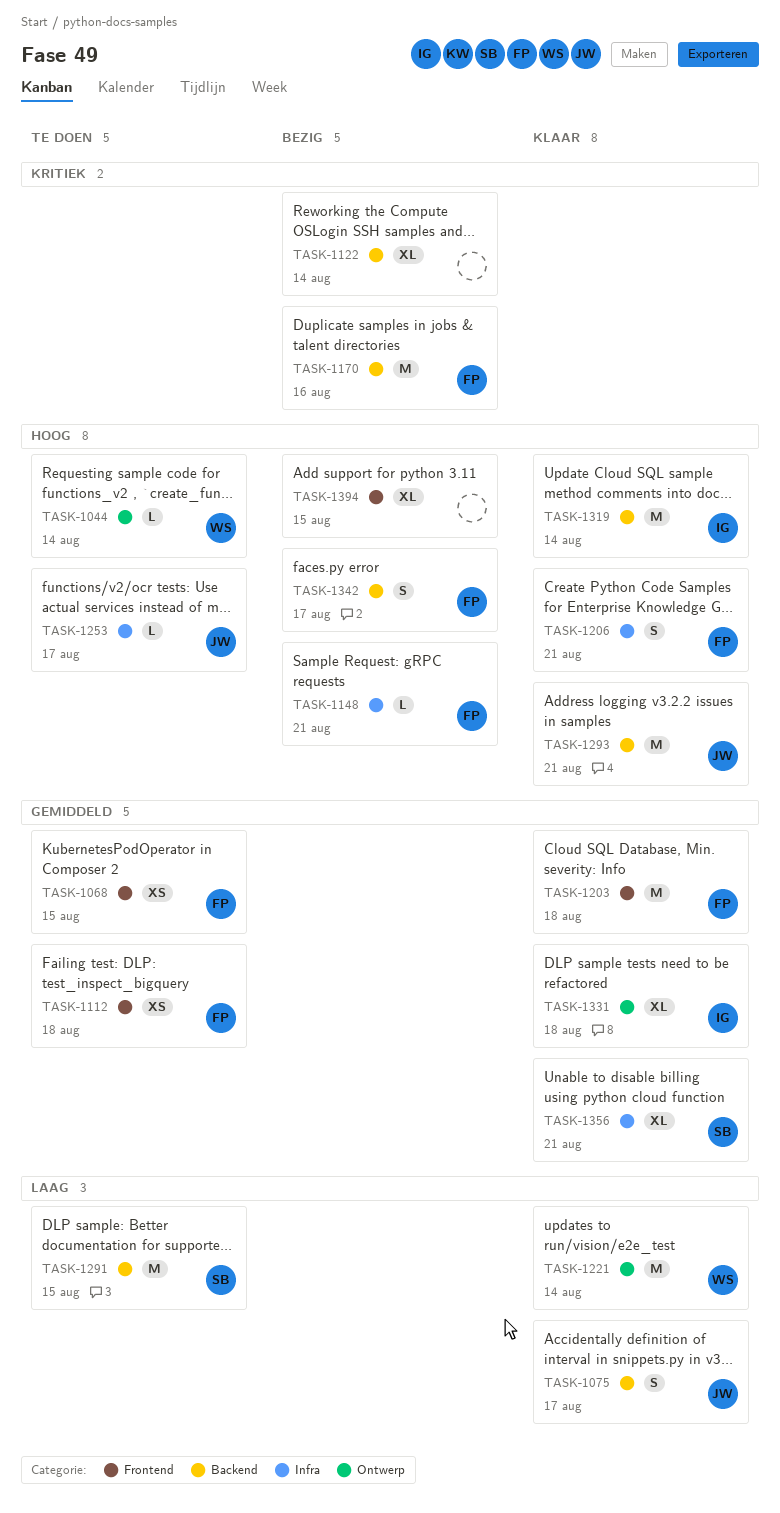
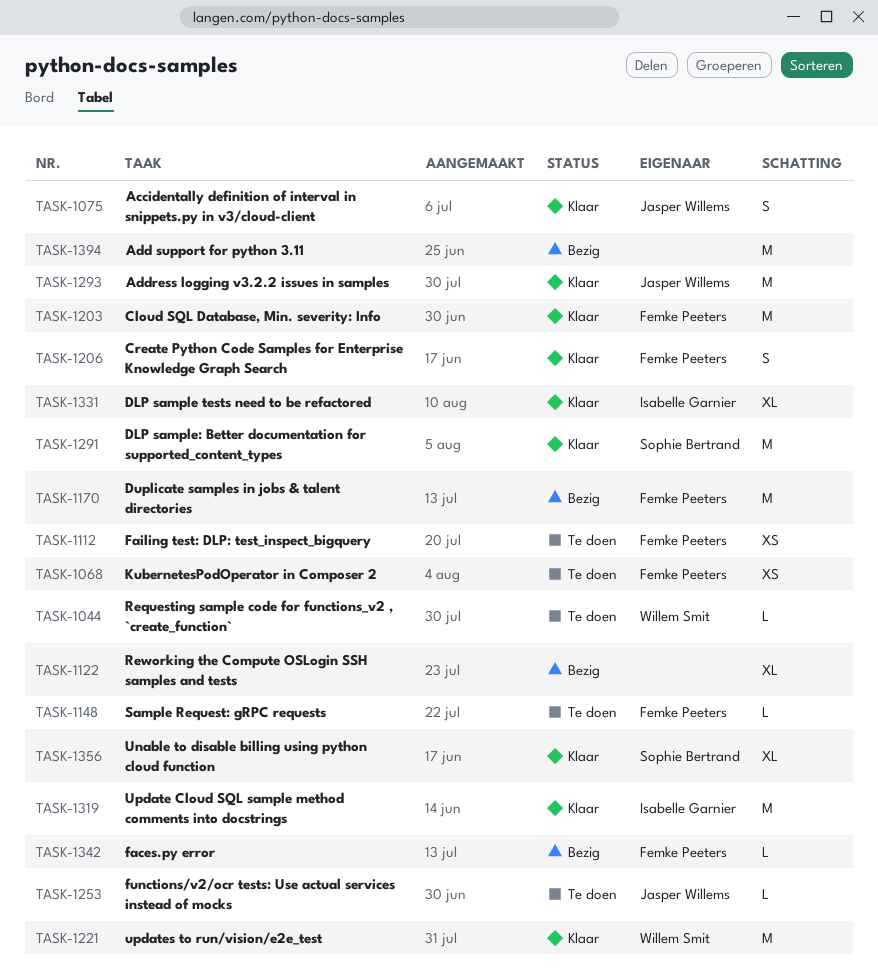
TASK-1148, status: Bezig -> Te doen
TASK-1291, status: Te doen -> Klaar
TASK-1342, estimate: S -> L
TASK-1394, estimate: XL -> M

